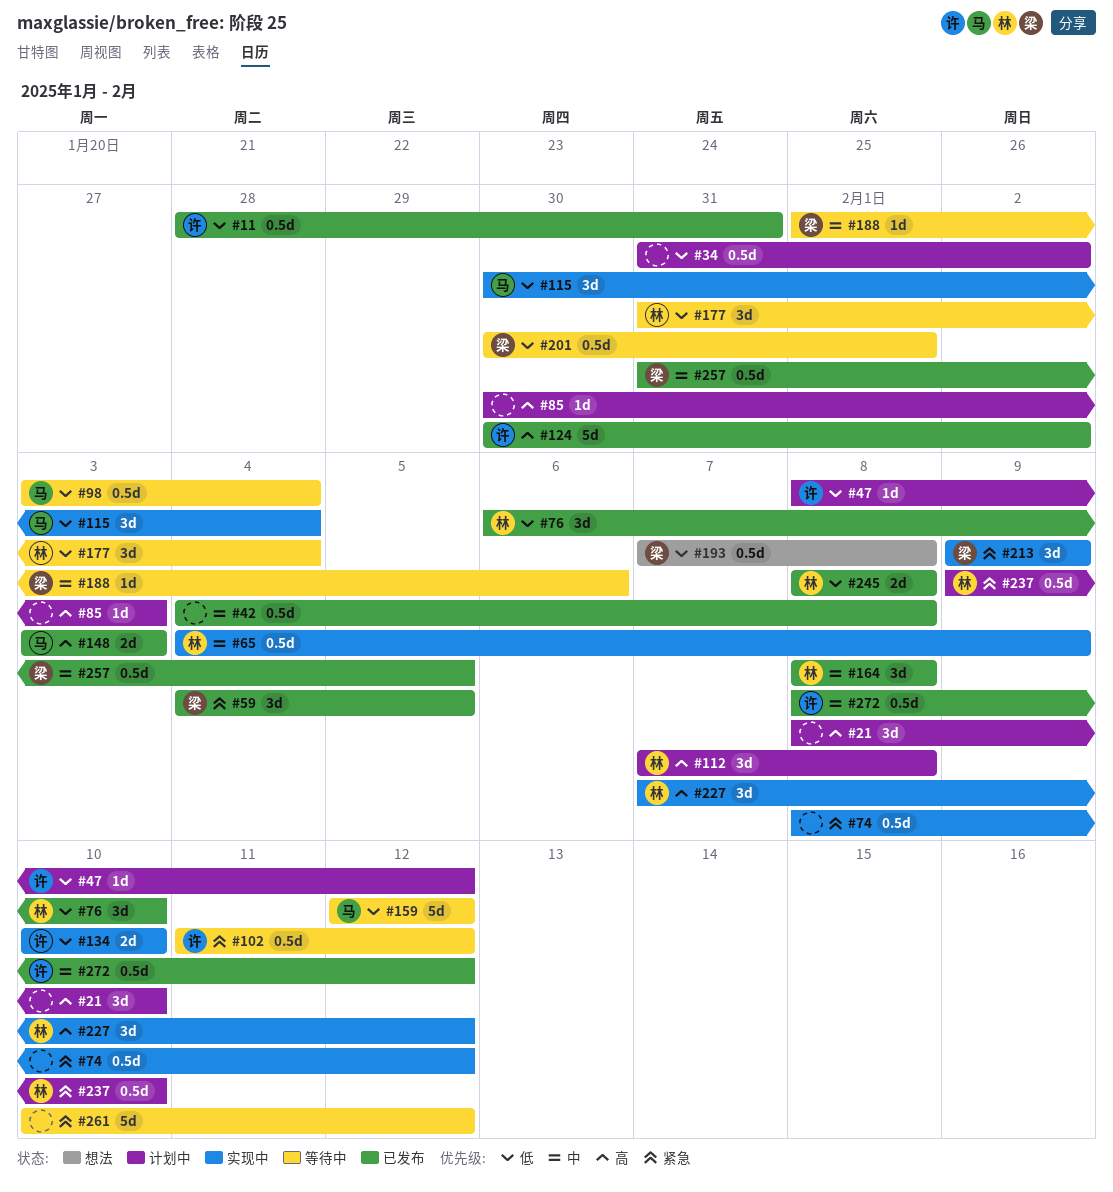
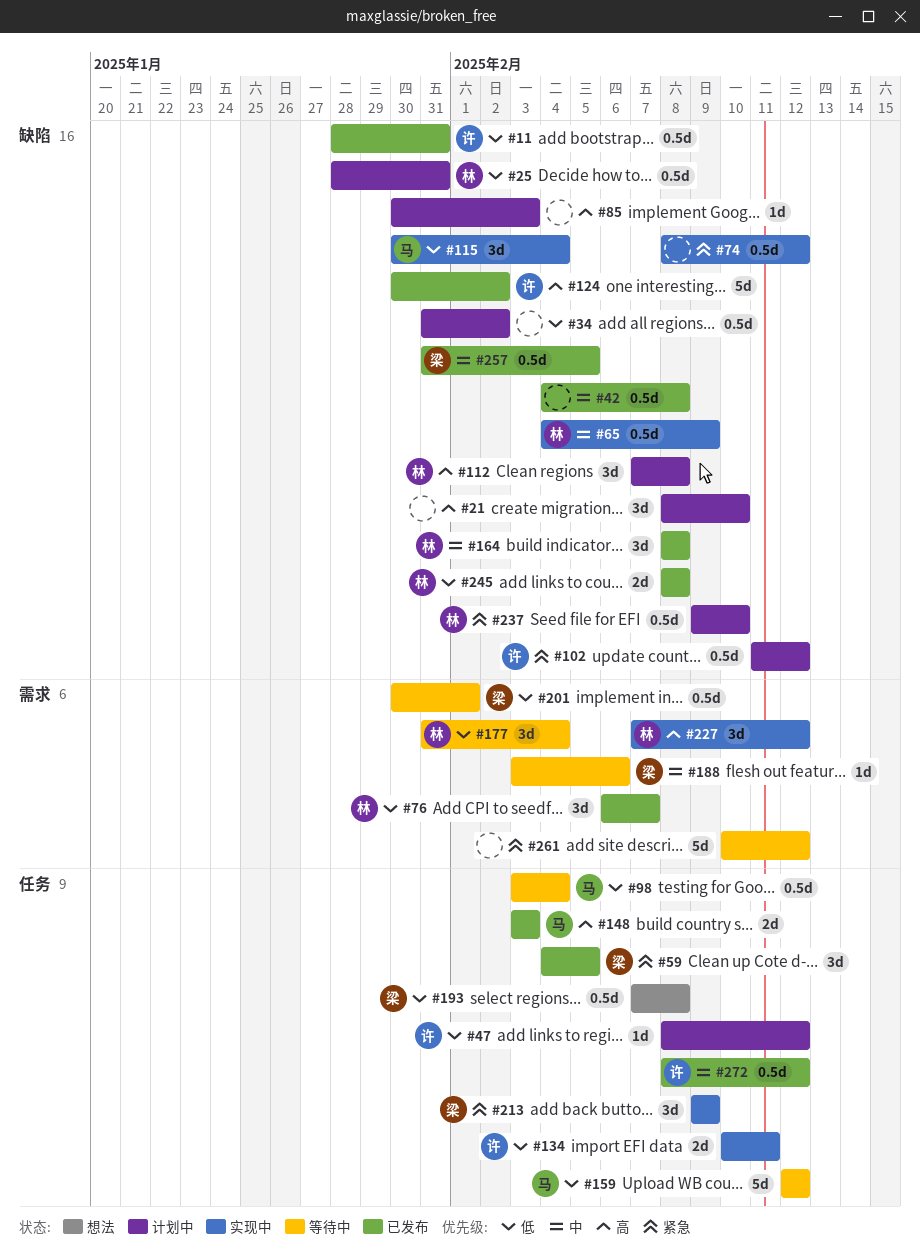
#25: none -> present
#76, due: Feb 10 -> Feb 7
#102, status: 等待中 -> 计划中
#134, due: Feb 10 -> Feb 11
#188, start: Feb 1 -> Feb 3

